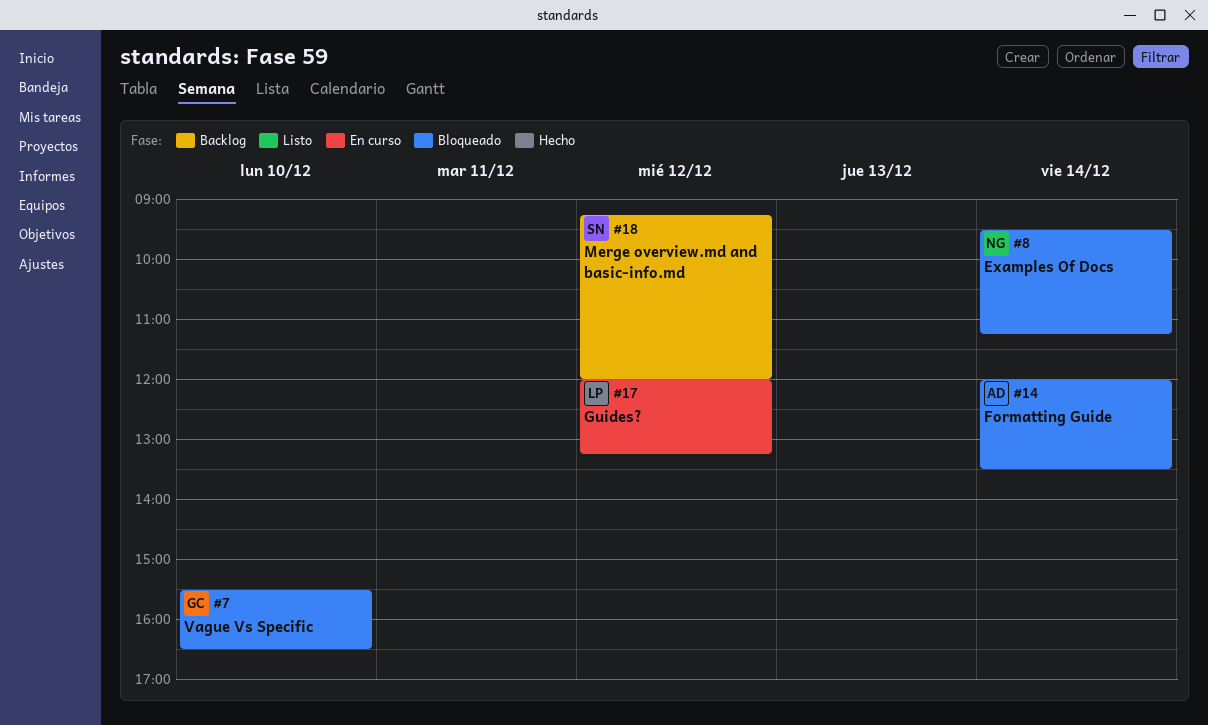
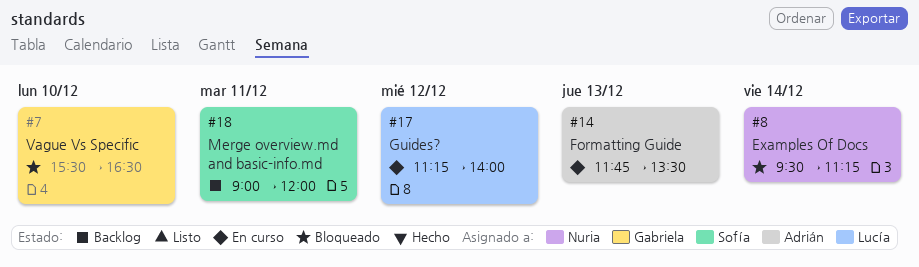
#14, status: Bloqueado -> En curso
#14, day: Dec 14 -> Dec 13
#14, begins: 12:00 -> 11:45
#17, begins: 12:00 -> 11:15
#17, ends: 13:15 -> 14:00
#18, day: Dec 12 -> Dec 11
#18, begins: 09:15 -> 09:00

